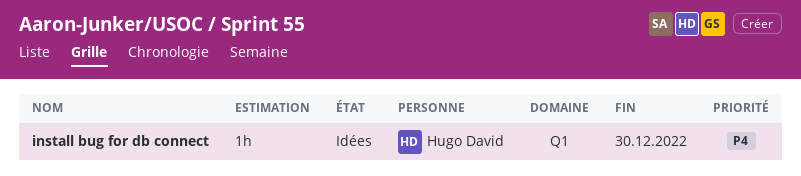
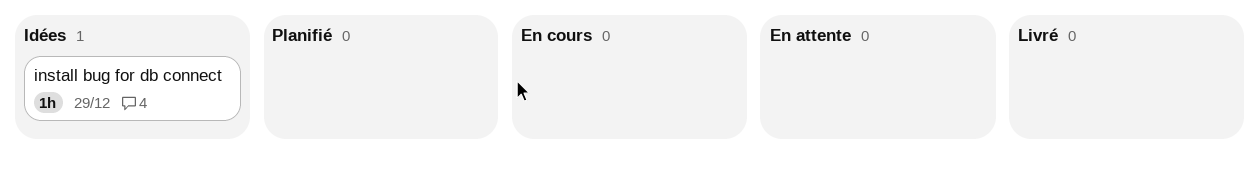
install bug for db connect, due: Dec 30 -> Dec 29

